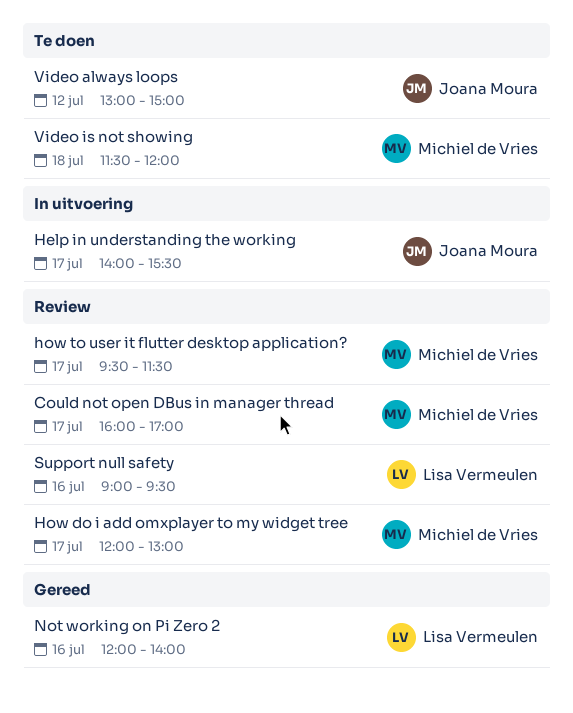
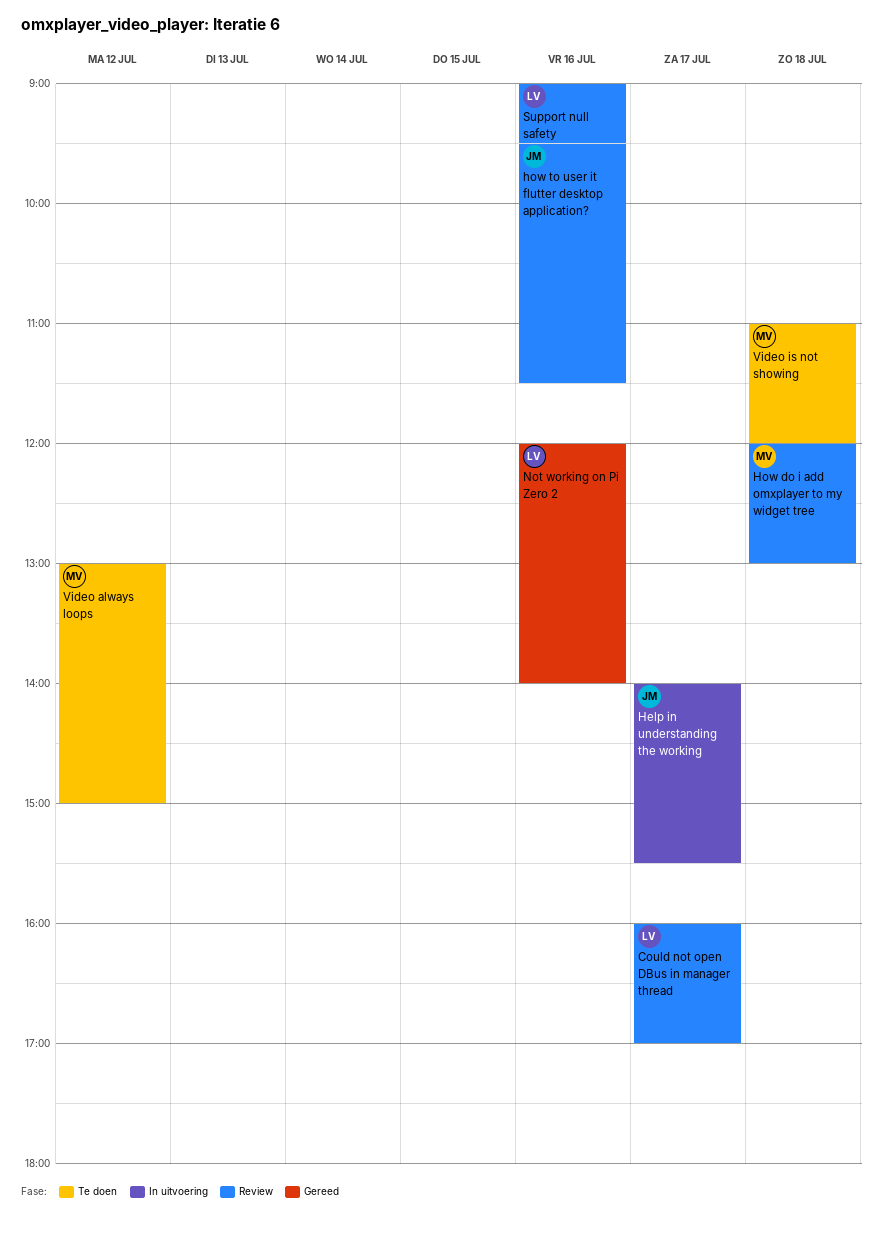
Could not open DBus in manager thread, owner: Michiel de Vries -> Lisa Vermeulen
How do i add omxplayer to my widget tree, day: Jul 17 -> Jul 18
how to user it flutter desktop application?, owner: Michiel de Vries -> Joana Moura
how to user it flutter desktop application?, day: Jul 17 -> Jul 16
Video always loops, owner: Joana Moura -> Michiel de Vries
Video is not showing, begins: 11:30 -> 11:00

